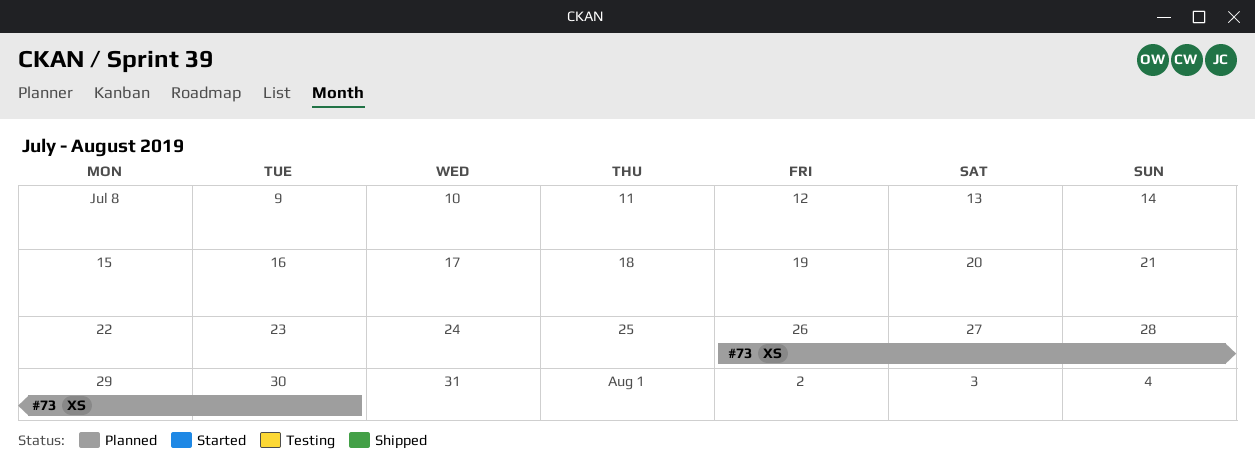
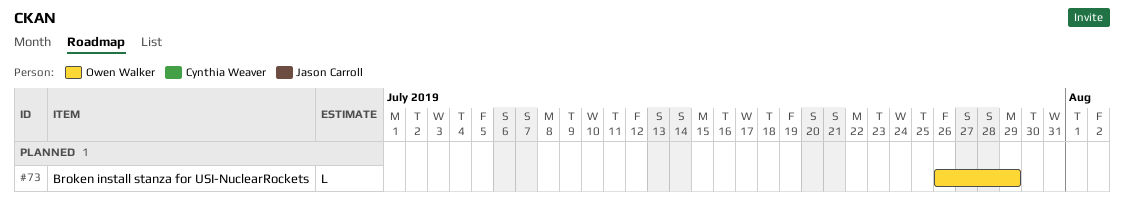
#73, estimate: XS -> L
#73, due: Jul 30 -> Jul 29

